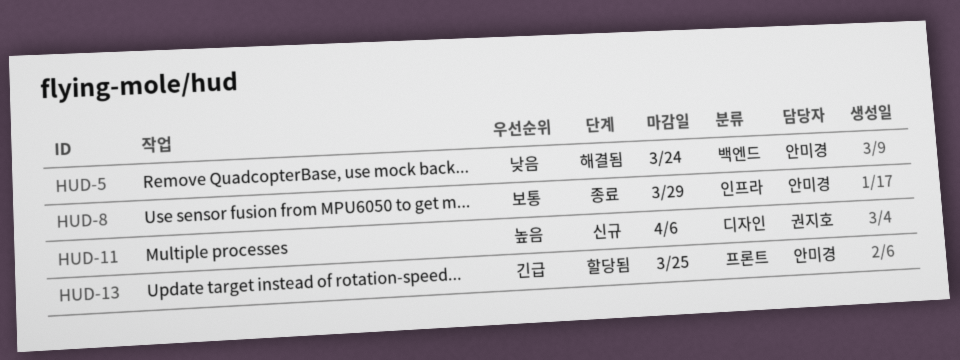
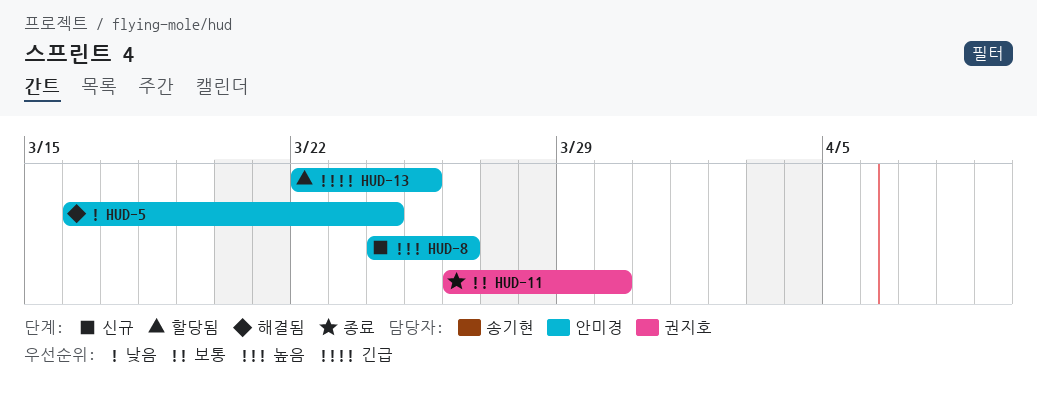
HUD-8, status: 종료 -> 신규
HUD-8, priority: 보통 -> 높음
HUD-8, due: Mar 29 -> Mar 26
HUD-11, status: 신규 -> 종료
HUD-11, priority: 높음 -> 보통
HUD-11, due: Apr 6 -> Mar 30

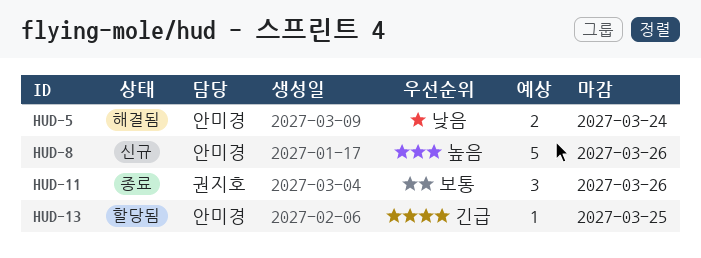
HUD-11, due: Mar 30 -> Mar 26

